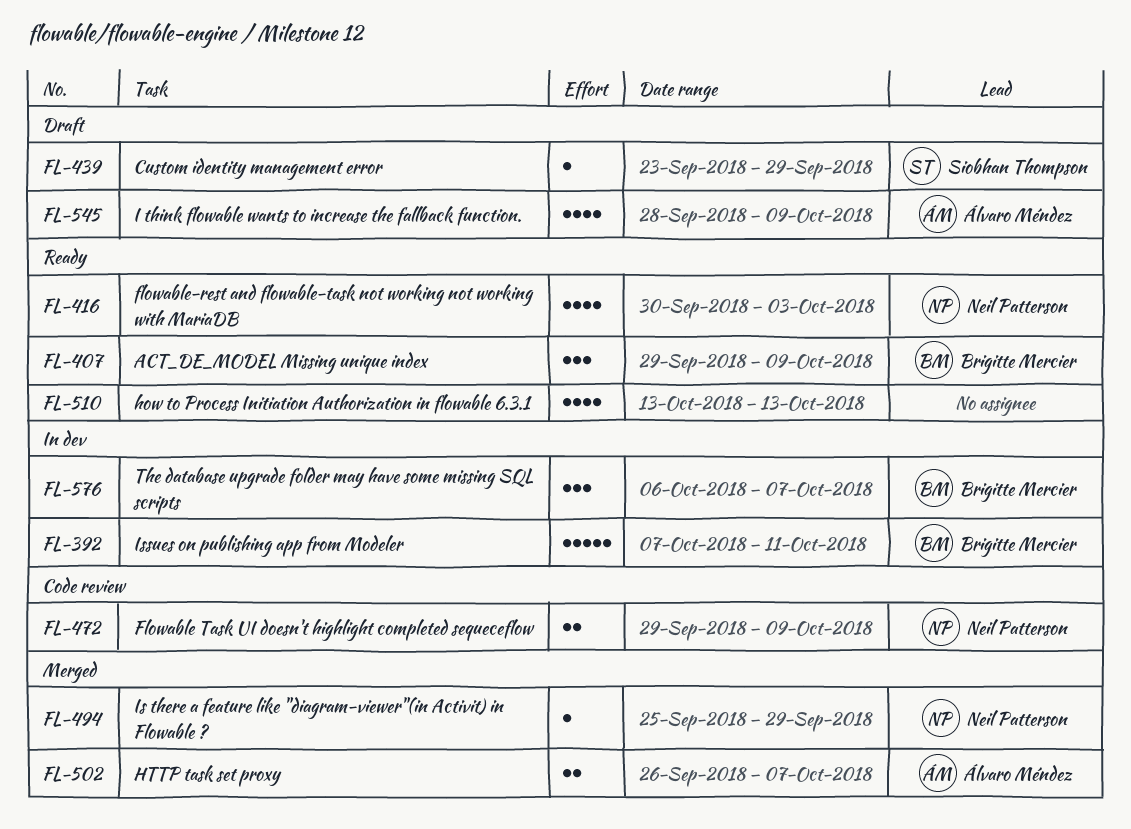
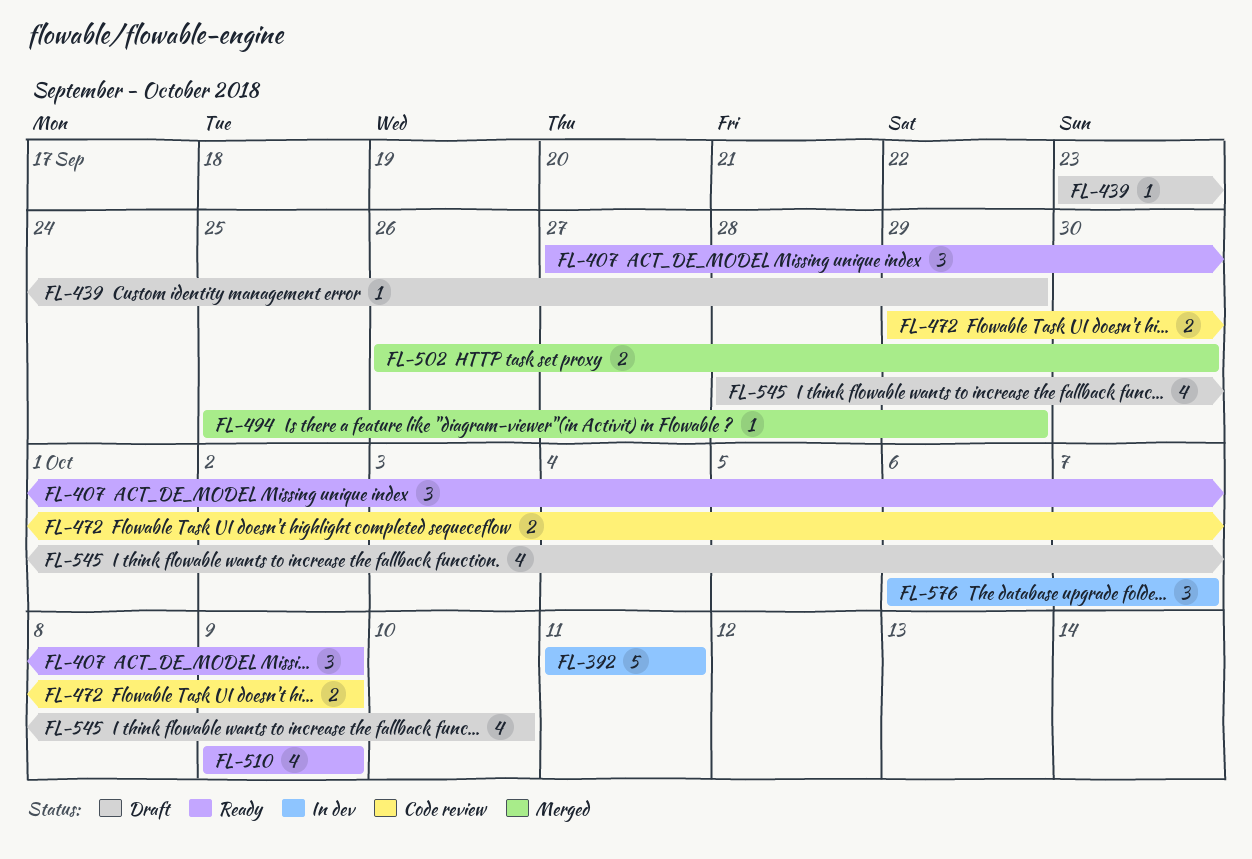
FL-392, start: Oct 7 -> Oct 11
FL-407, start: Sep 29 -> Sep 27
FL-416: present -> none
FL-502, due: Oct 7 -> Sep 30
FL-510, start: Oct 13 -> Oct 9
FL-510, due: Oct 13 -> Oct 9
FL-545, due: Oct 9 -> Oct 10

